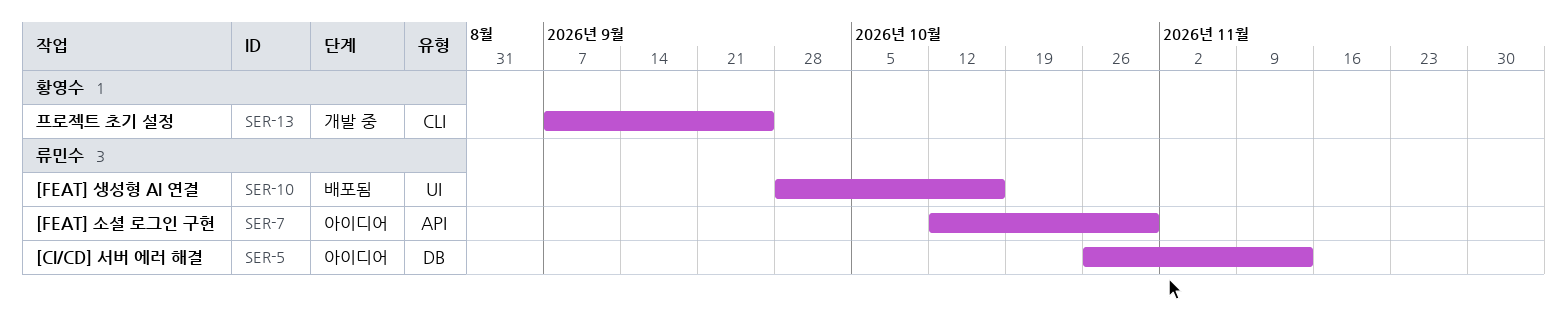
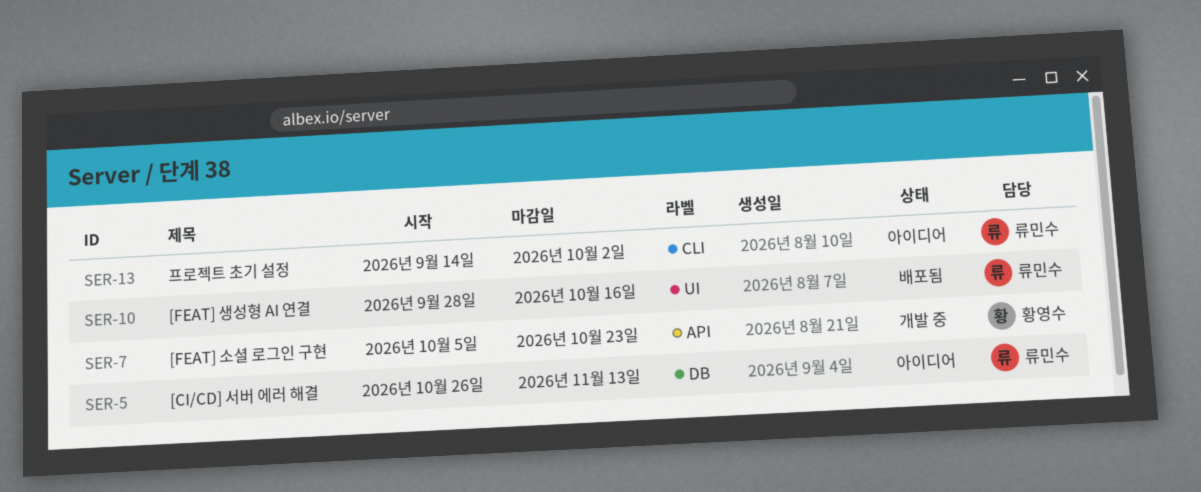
SER-7, status: 아이디어 -> 개발 중
SER-7, owner: 류민수 -> 황영수
SER-7, start: Oct 12 -> Oct 5
SER-7, due: Oct 30 -> Oct 23
SER-13, status: 개발 중 -> 아이디어
SER-13, owner: 황영수 -> 류민수
SER-13, start: Sep 7 -> Sep 14
SER-13, due: Sep 25 -> Oct 2

